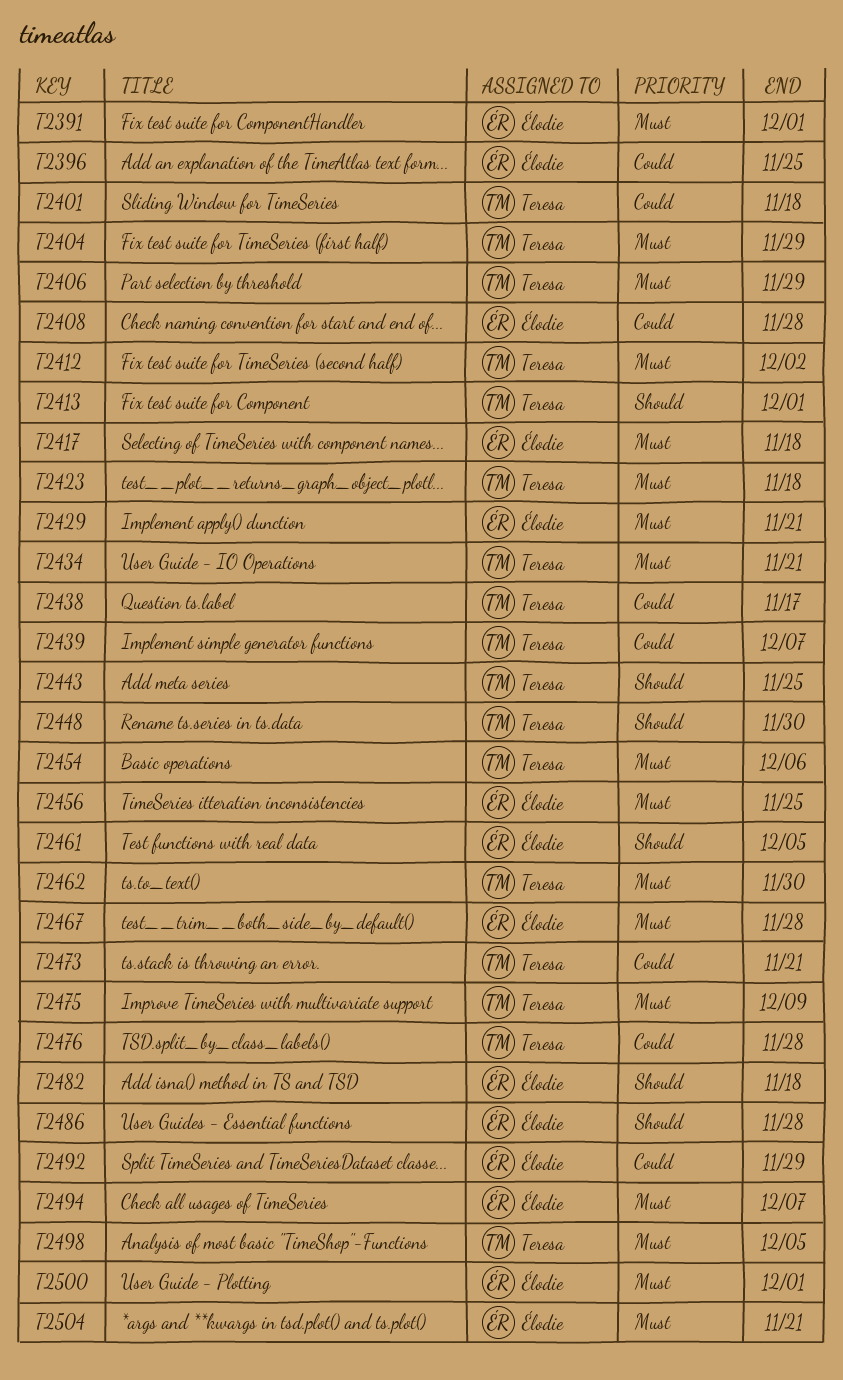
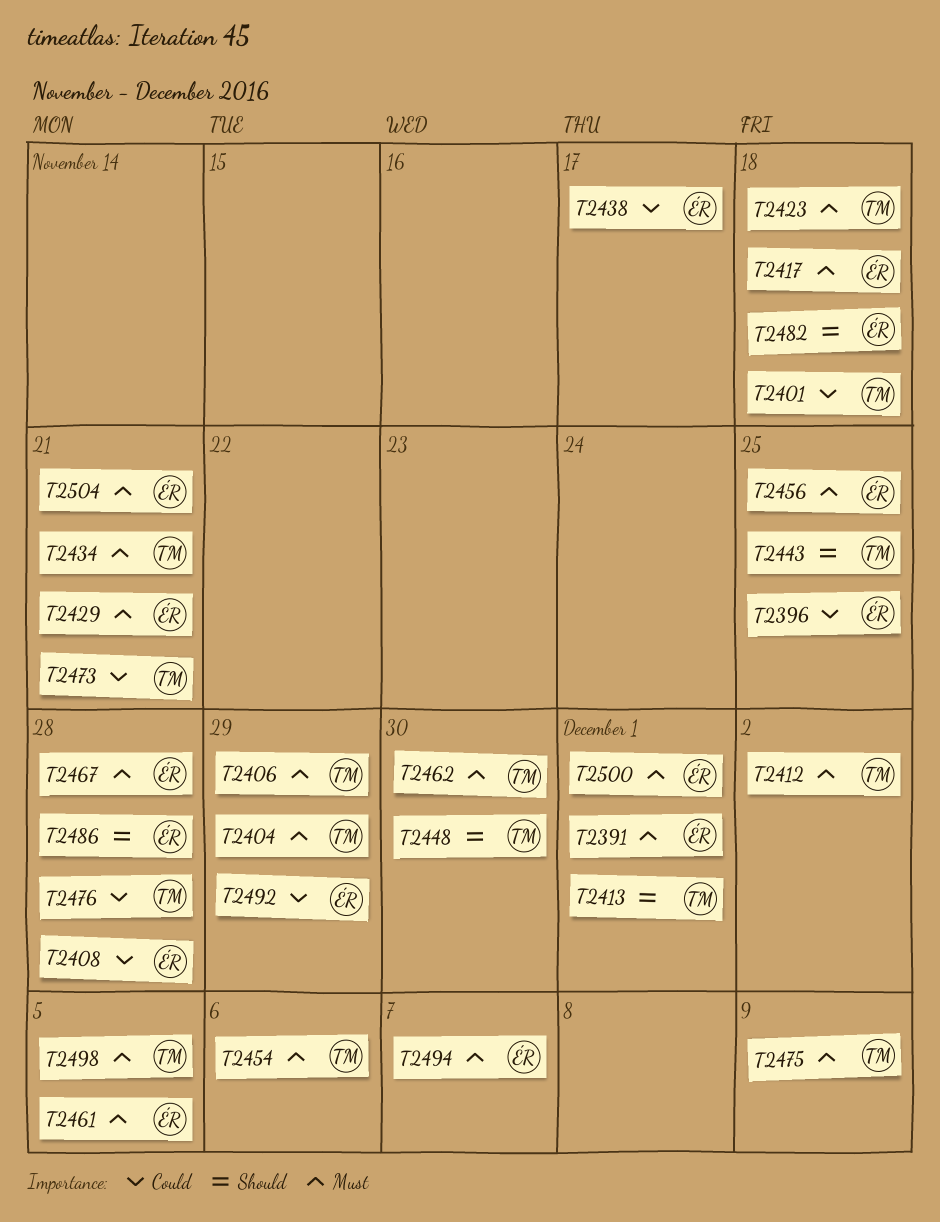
T2438, owner: Teresa -> Élodie
T2439: present -> none
T2461, priority: Should -> Must

